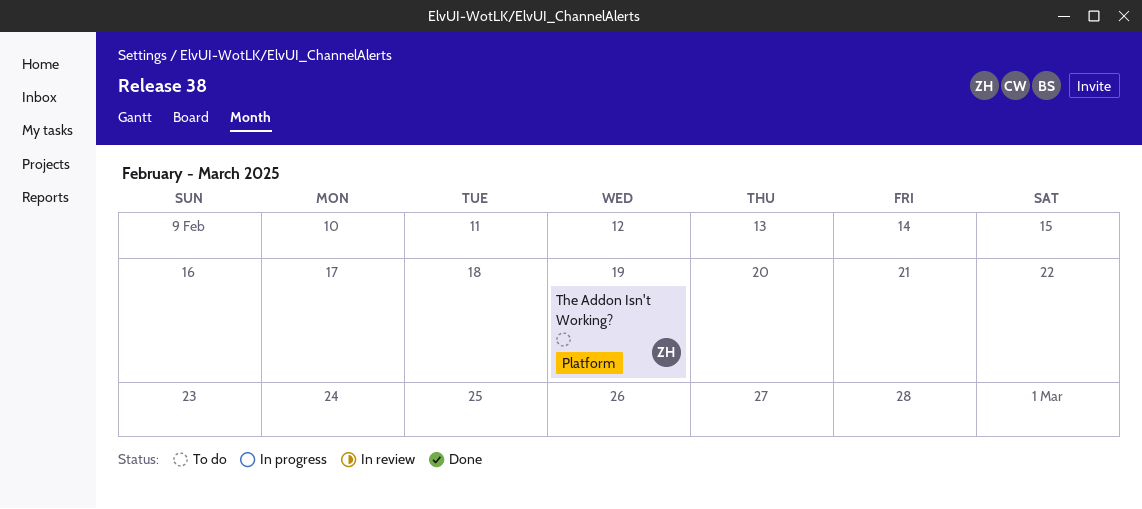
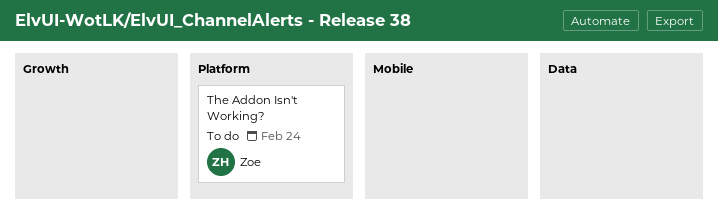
The Addon Isn't Working?, due: Feb 19 -> Feb 24

